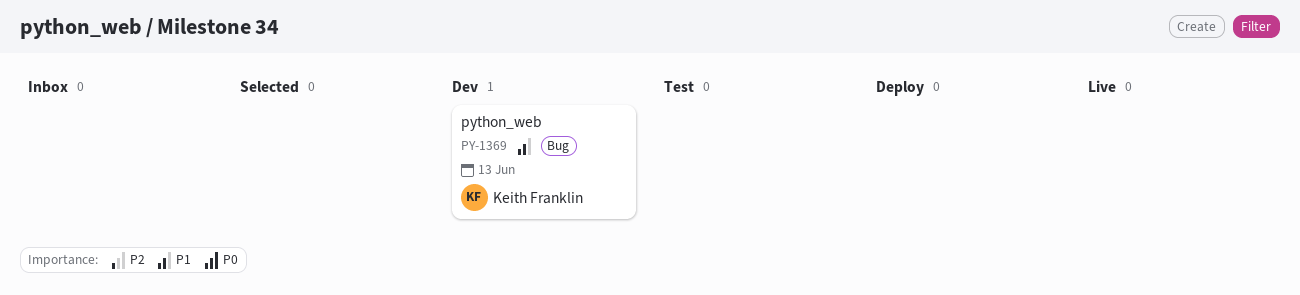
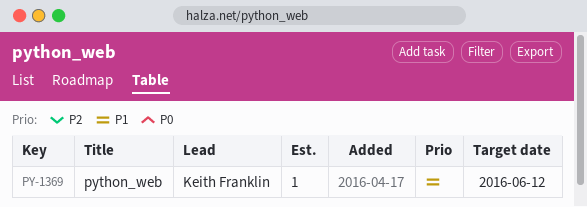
PY-1369, due: Jun 13 -> Jun 12

